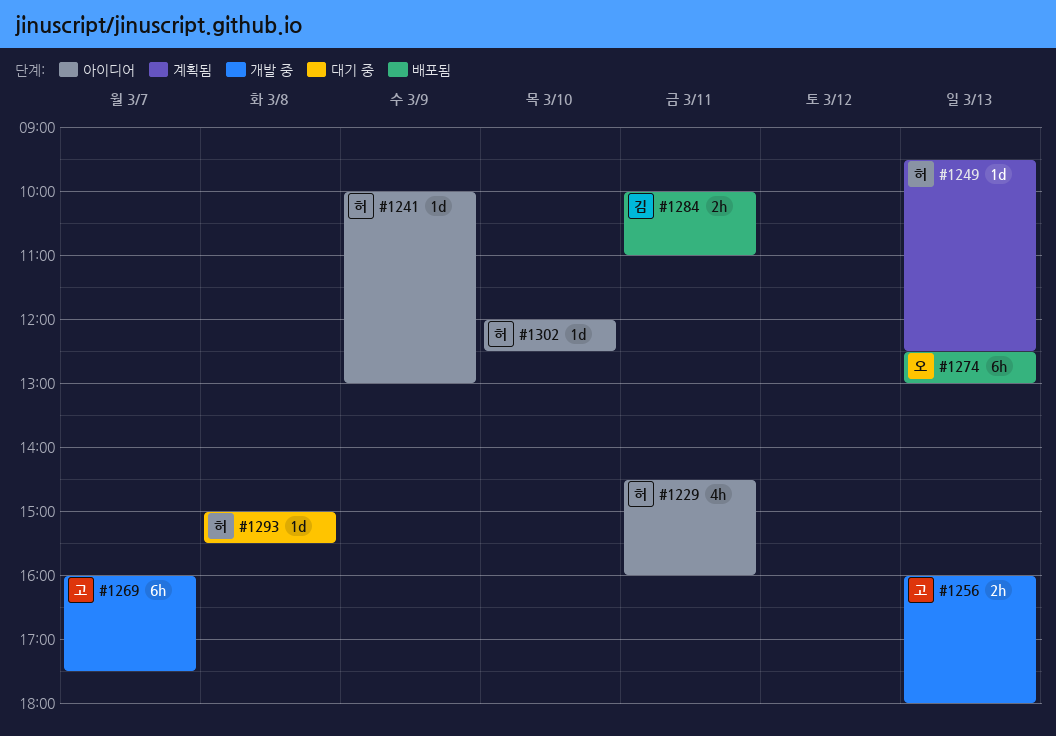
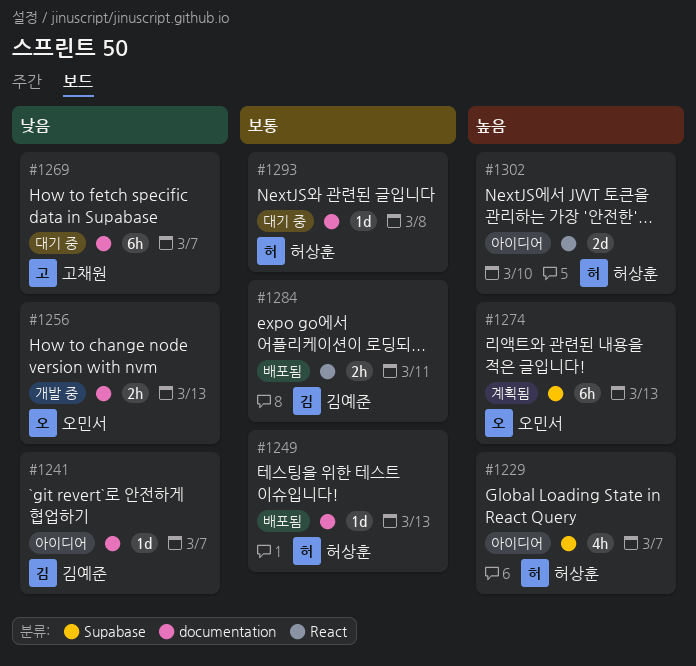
#1229, day: Mar 11 -> Mar 7
#1241, owner: 허상훈 -> 김예준
#1241, day: Mar 9 -> Mar 7
#1249, status: 계획됨 -> 배포됨
#1256, owner: 고채원 -> 오민서
#1269, status: 개발 중 -> 대기 중
#1274, status: 배포됨 -> 계획됨
#1302, estimate: 1d -> 2d

